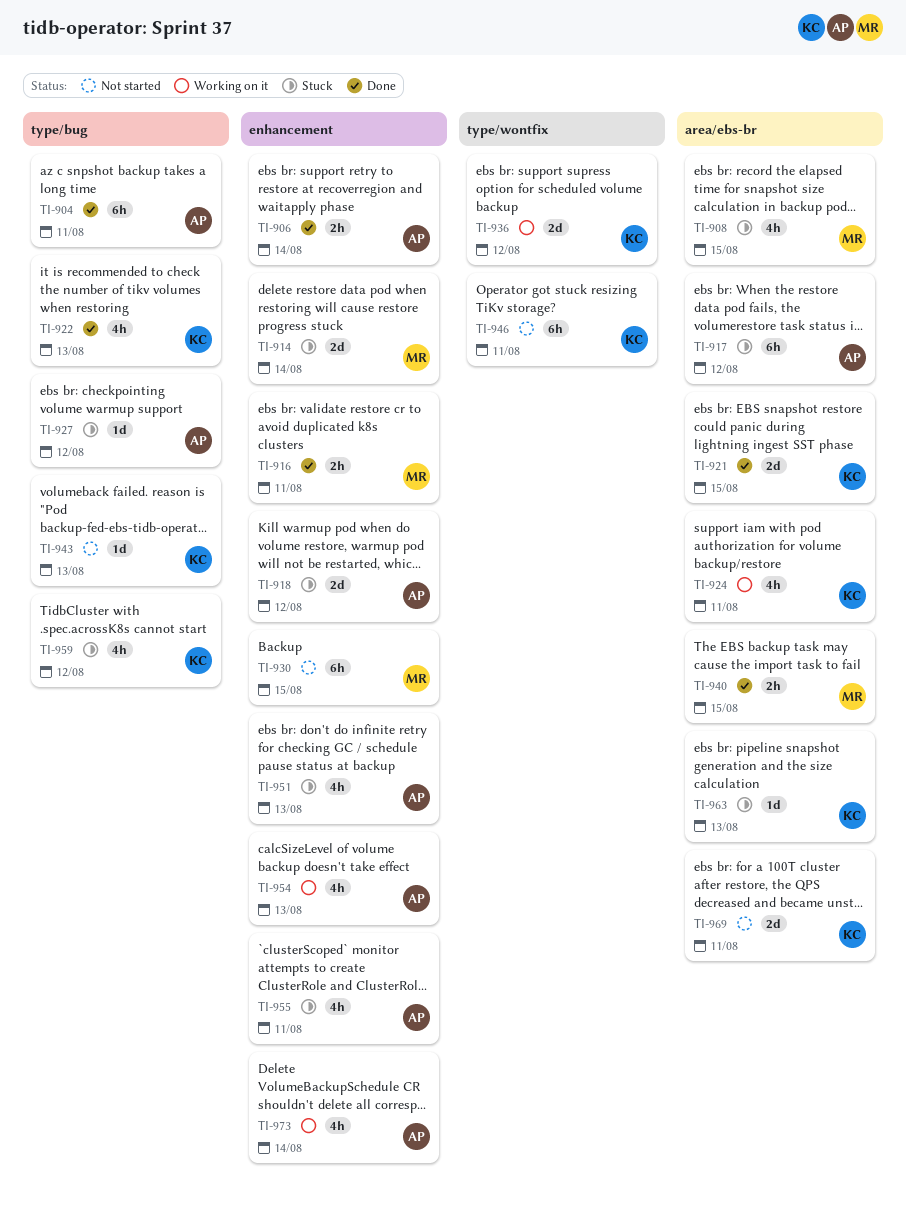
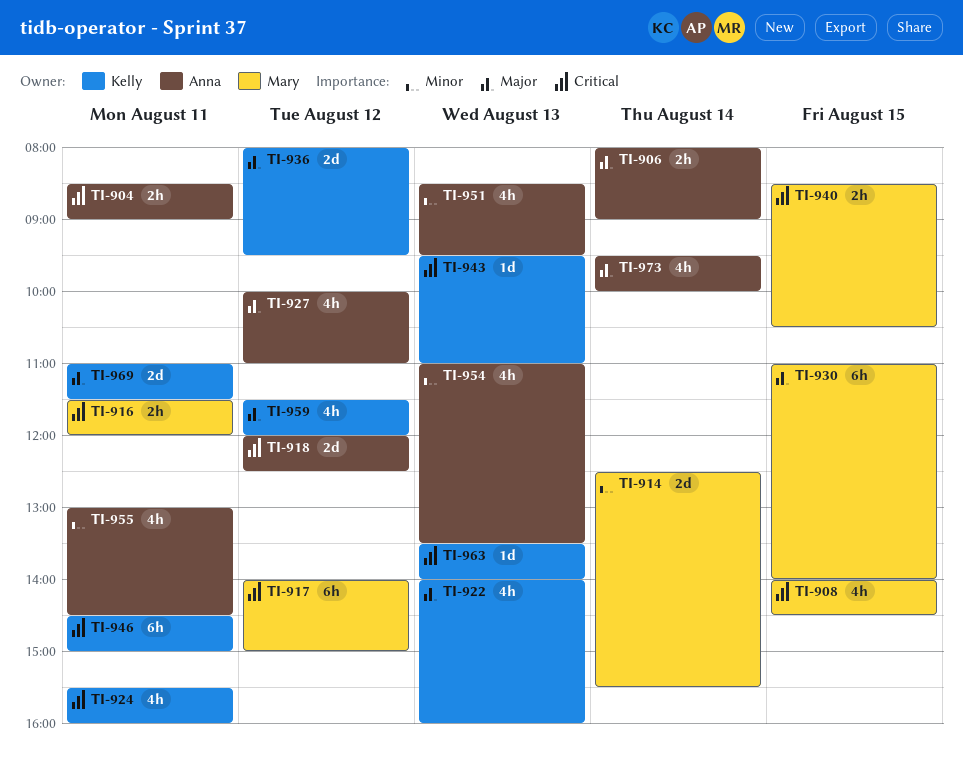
TI-904, estimate: 6h -> 2h
TI-917, owner: Anna -> Mary
TI-921: present -> none
TI-927, estimate: 1d -> 4h

